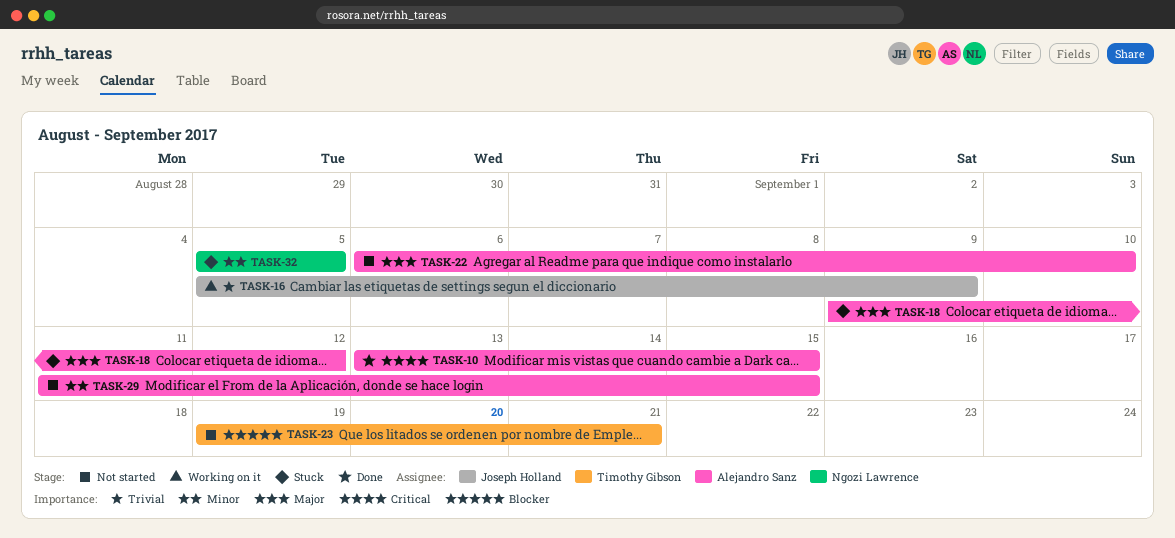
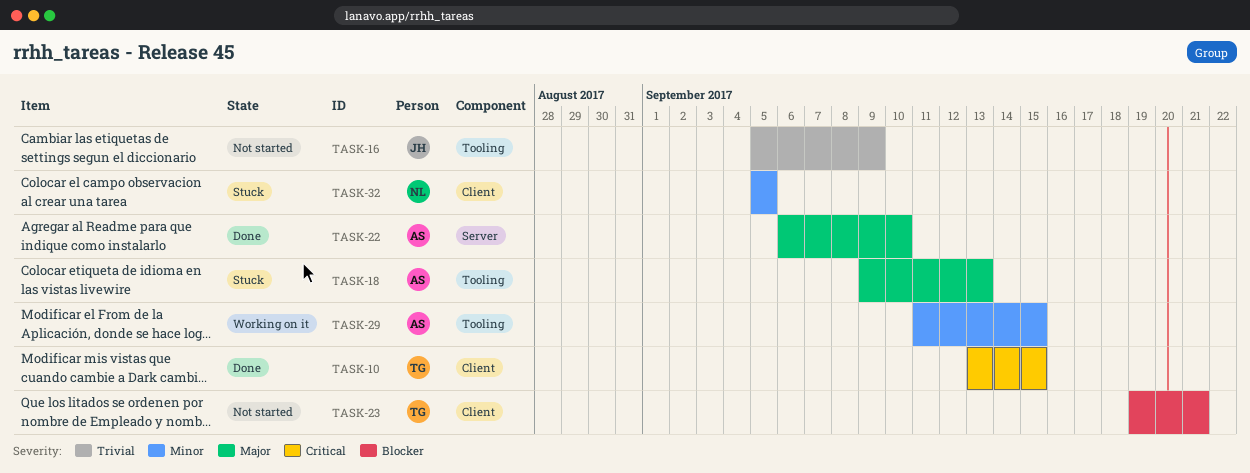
TASK-10, owner: Alejandro Sanz -> Timothy Gibson
TASK-16, status: Working on it -> Not started
TASK-18, due: Sep 12 -> Sep 13
TASK-22, status: Not started -> Done
TASK-29, status: Not started -> Working on it

